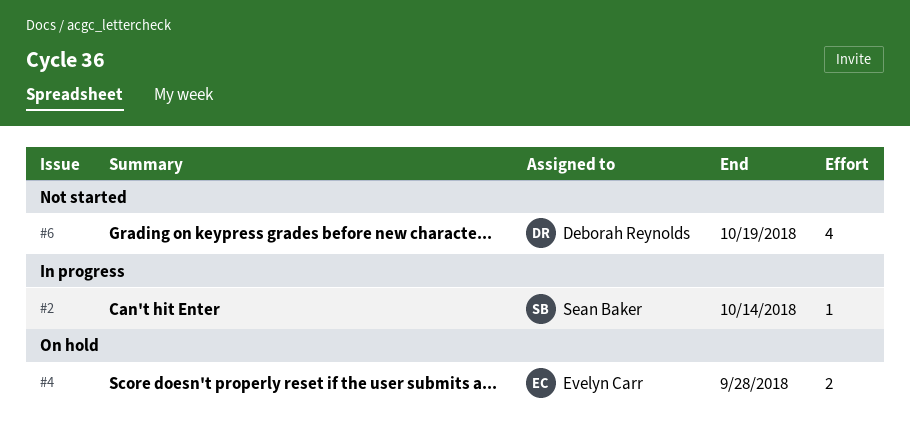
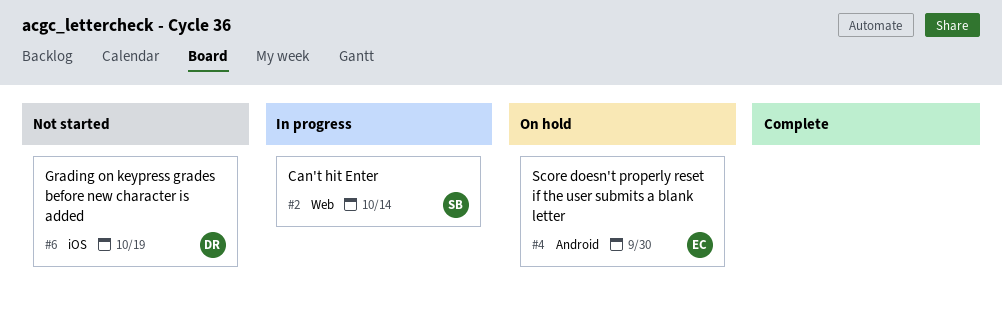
#4, due: Sep 28 -> Sep 30

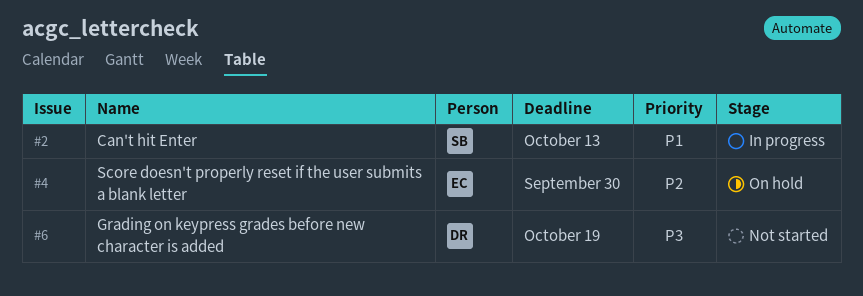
#2, due: Oct 14 -> Oct 13

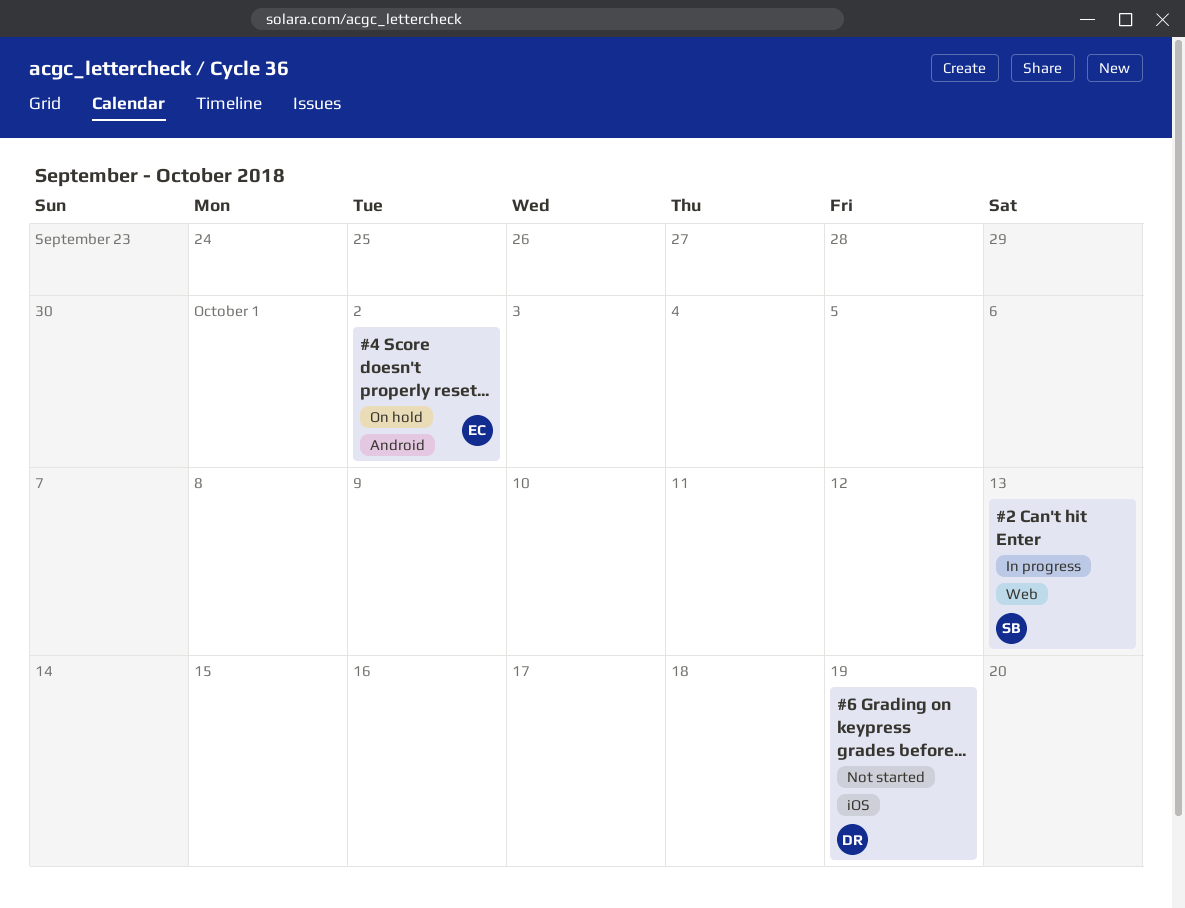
#4, due: Sep 30 -> Oct 2

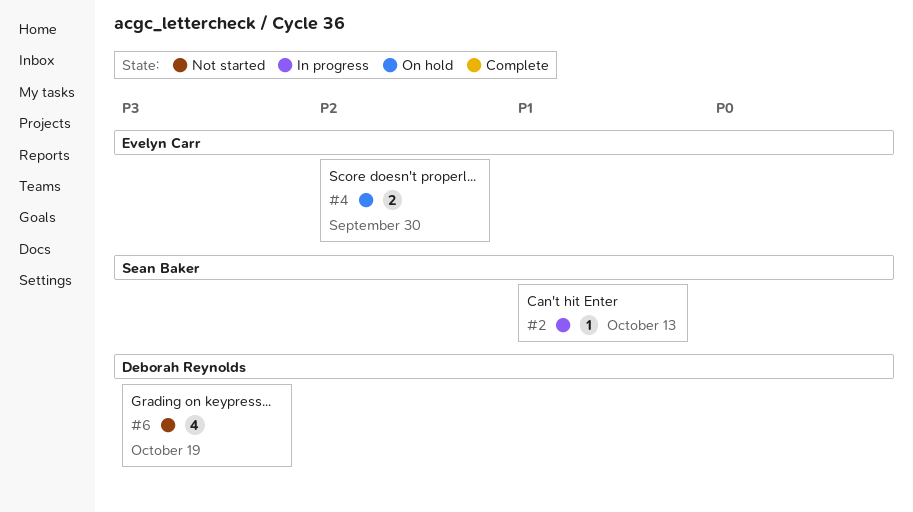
#4, due: Oct 2 -> Sep 30

